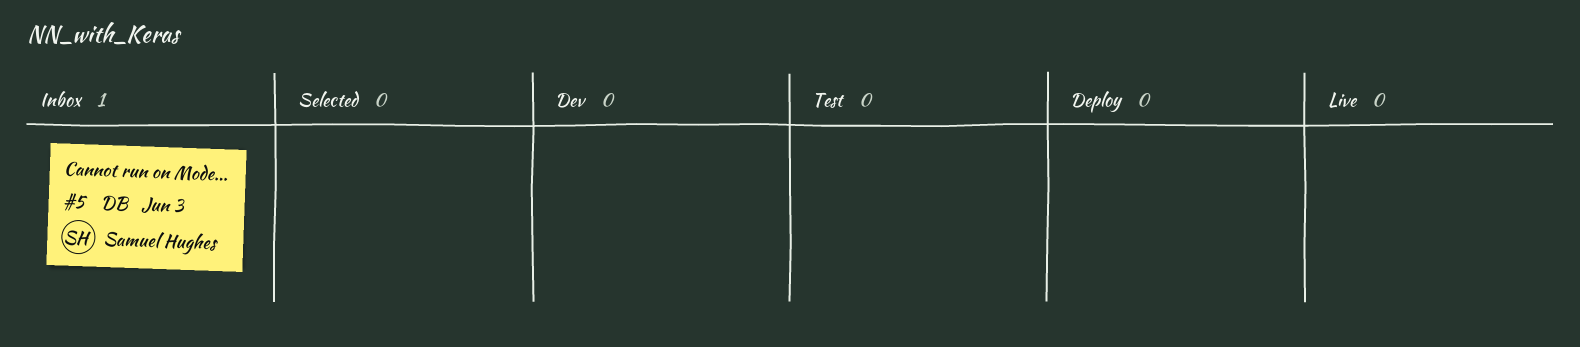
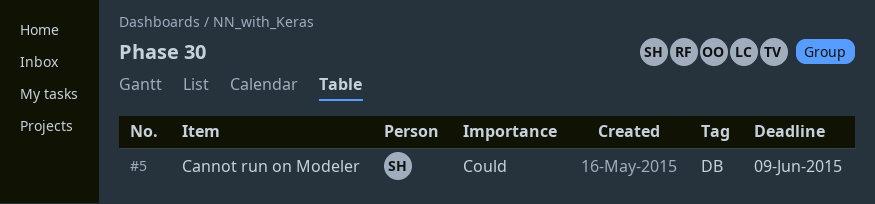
#5, due: Jun 3 -> Jun 9

